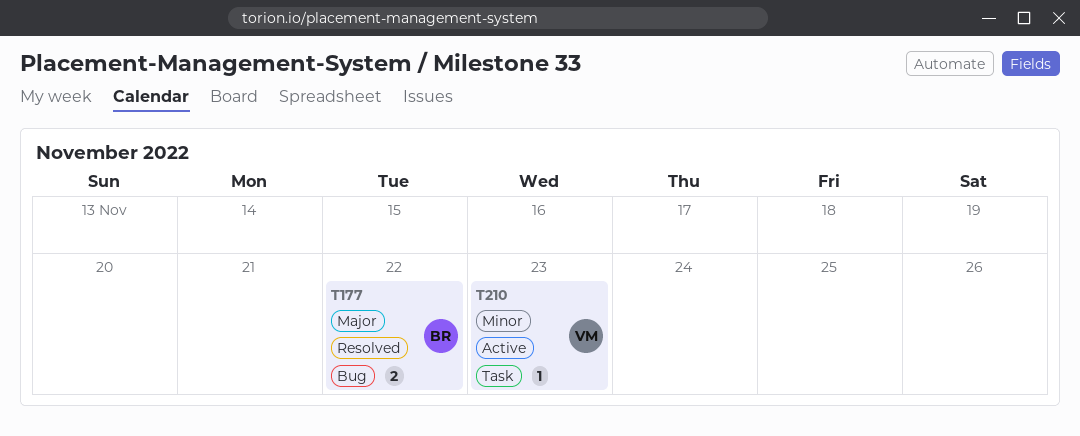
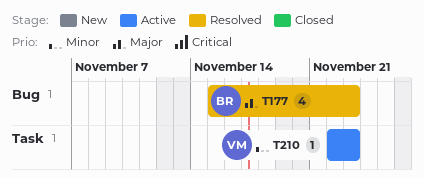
T177, estimate: 2 -> 4
T177, due: Nov 22 -> Nov 23

